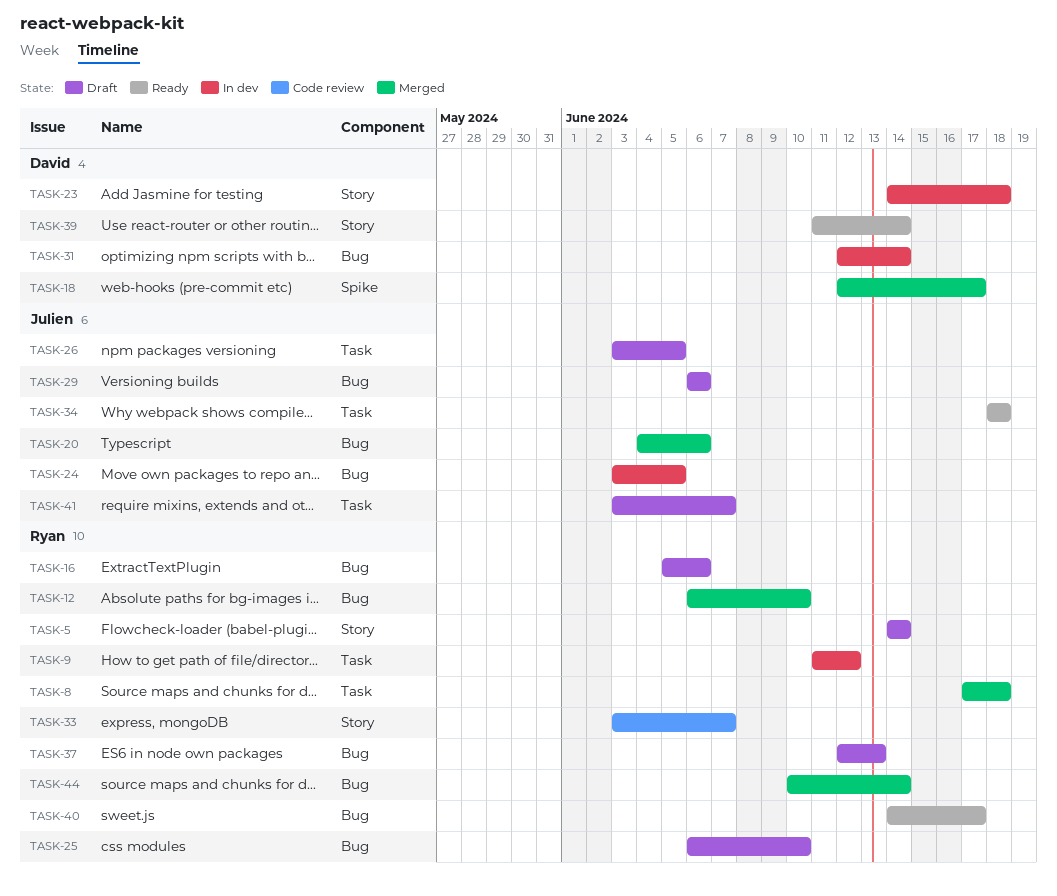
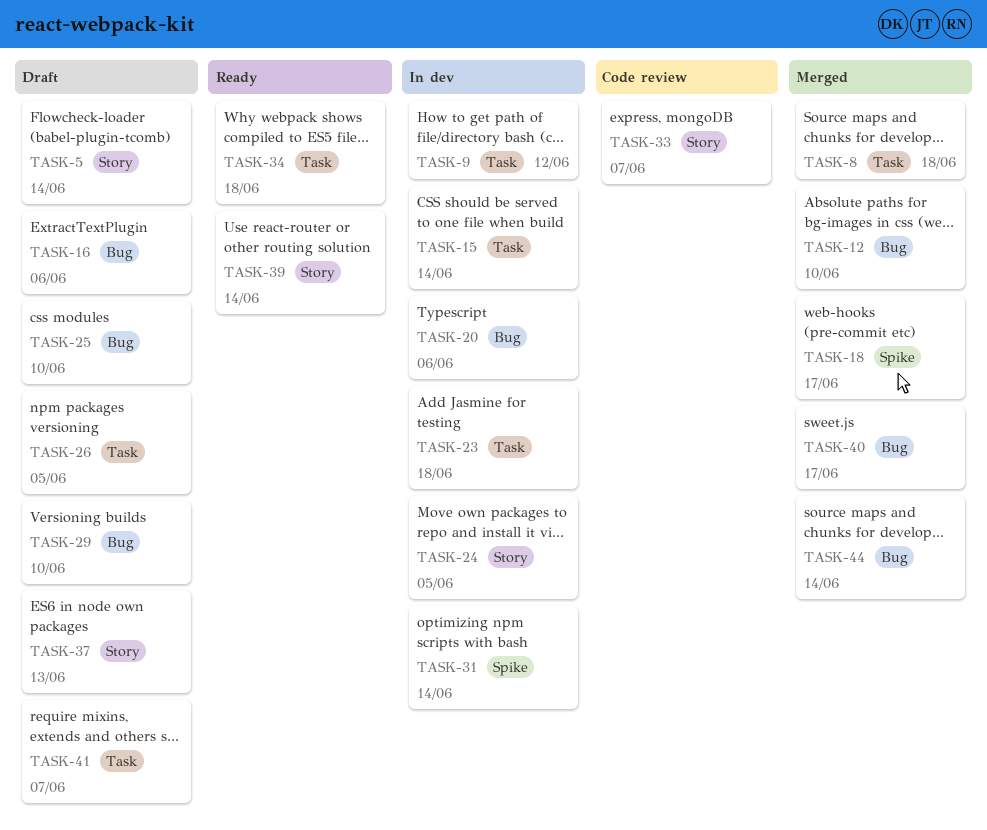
TASK-15: none -> present
TASK-20, status: Merged -> In dev
TASK-23, label: Story -> Task
TASK-24, label: Bug -> Story
TASK-29, due: Jun 6 -> Jun 10
TASK-31, label: Bug -> Spike
TASK-37, label: Bug -> Story
TASK-40, status: Ready -> Merged

